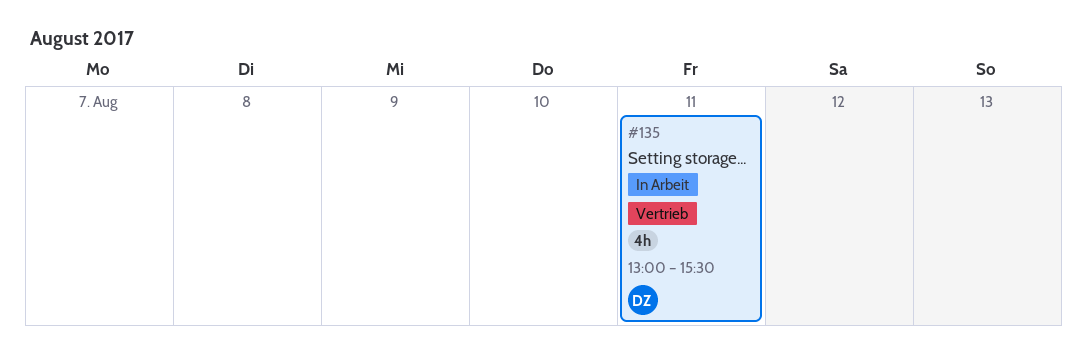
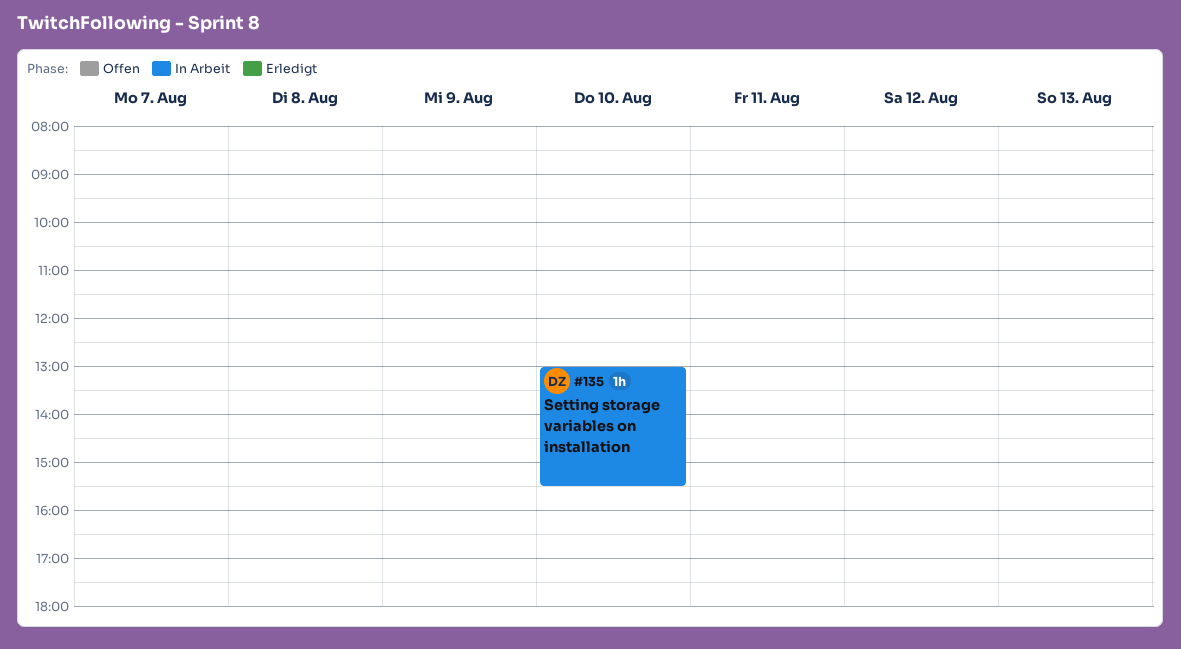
#135, estimate: 4h -> 1h
#135, day: Aug 11 -> Aug 10

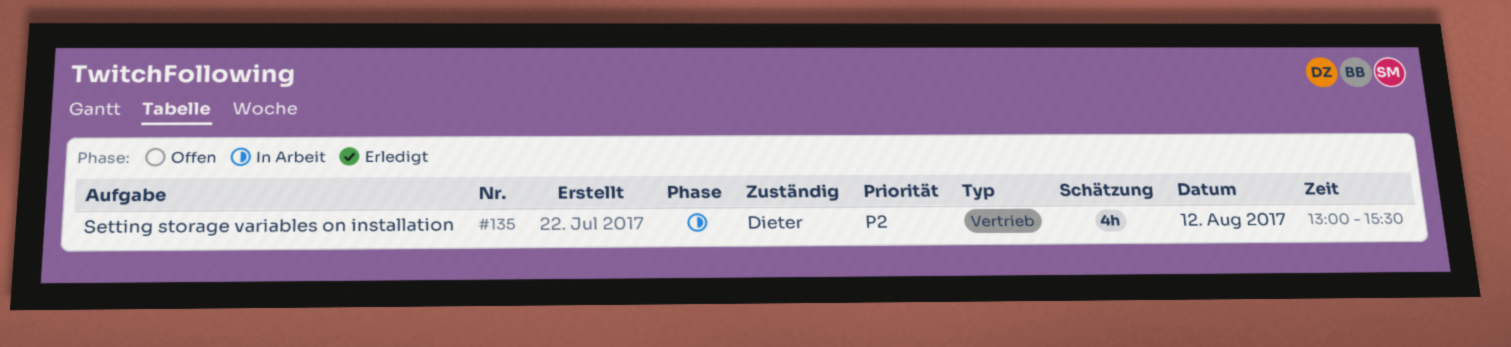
#135, estimate: 1h -> 4h
#135, day: Aug 10 -> Aug 12

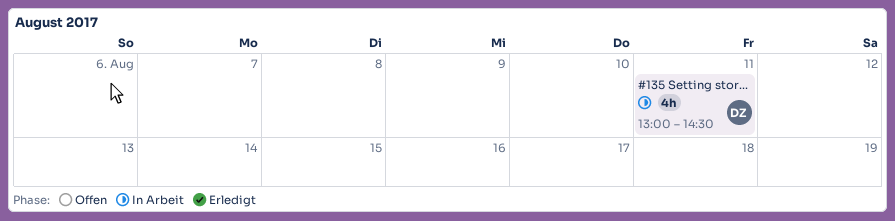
#135, day: Aug 12 -> Aug 11
#135, ends: 15:30 -> 14:30

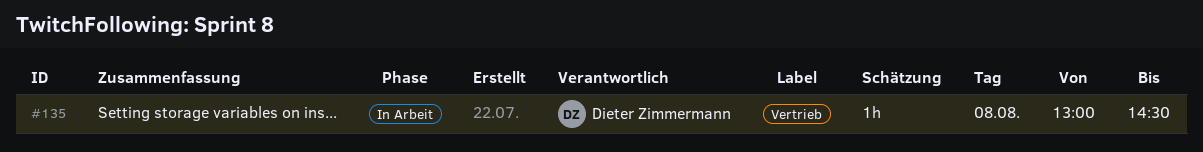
#135, estimate: 4h -> 1h
#135, day: Aug 11 -> Aug 8

